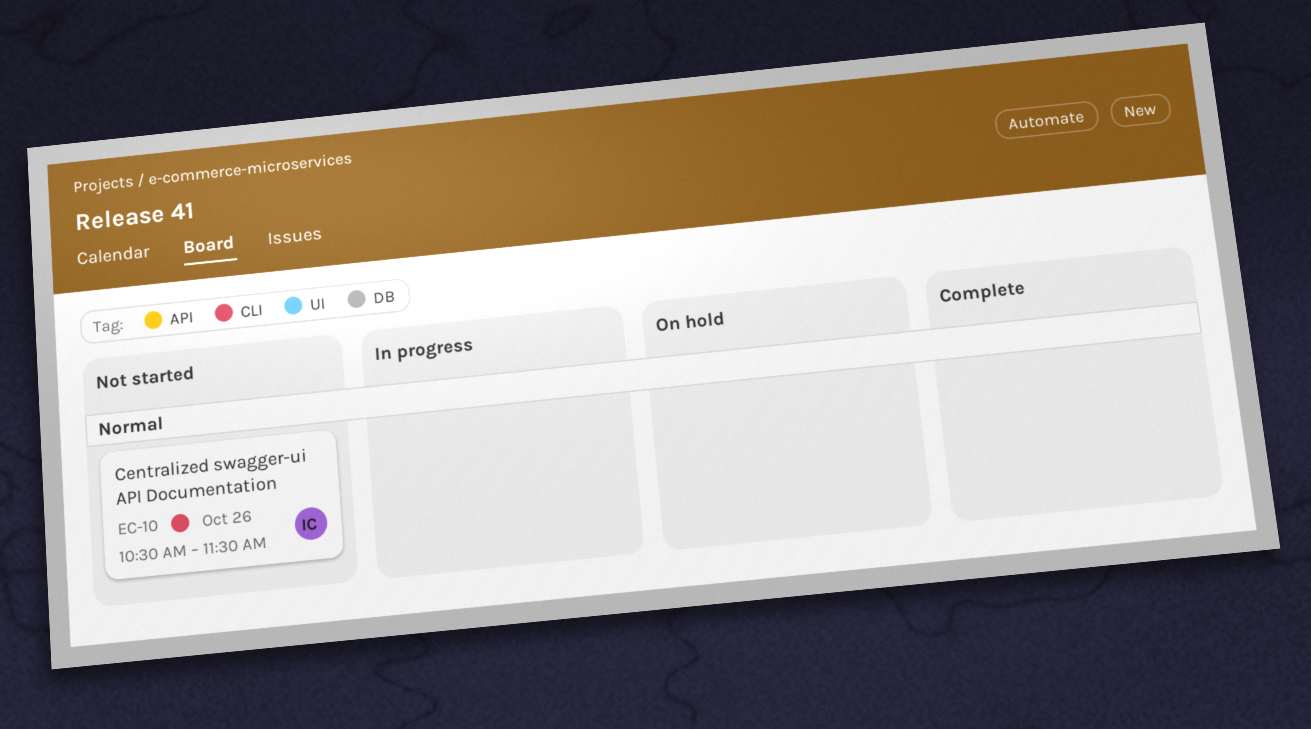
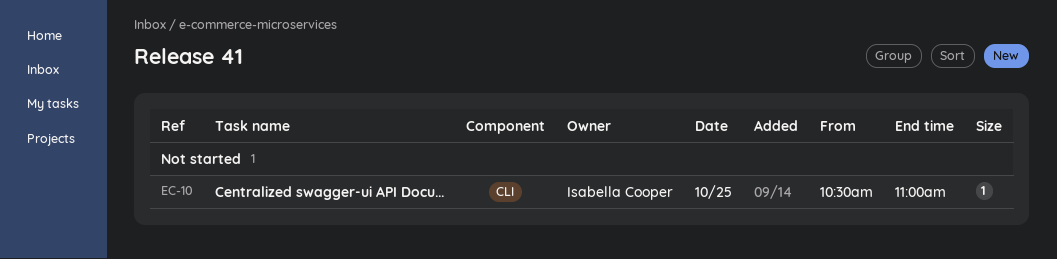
EC-10, day: Oct 26 -> Oct 25
EC-10, ends: 11:30 -> 11:00

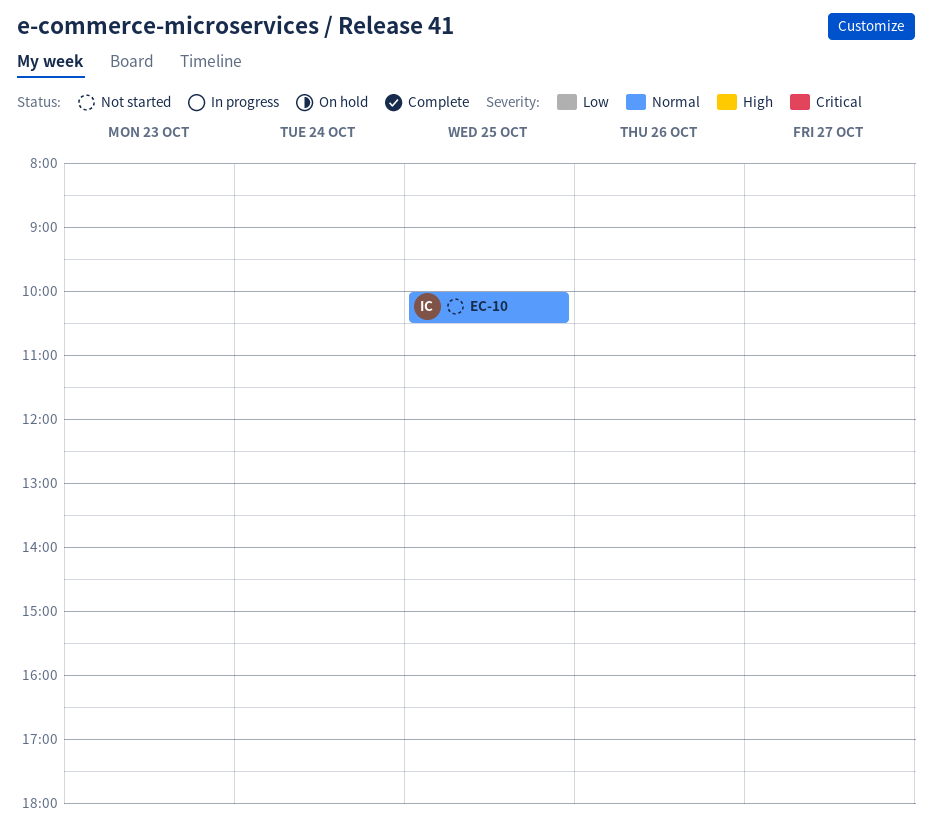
EC-10, begins: 10:30 -> 10:00
EC-10, ends: 11:00 -> 10:30

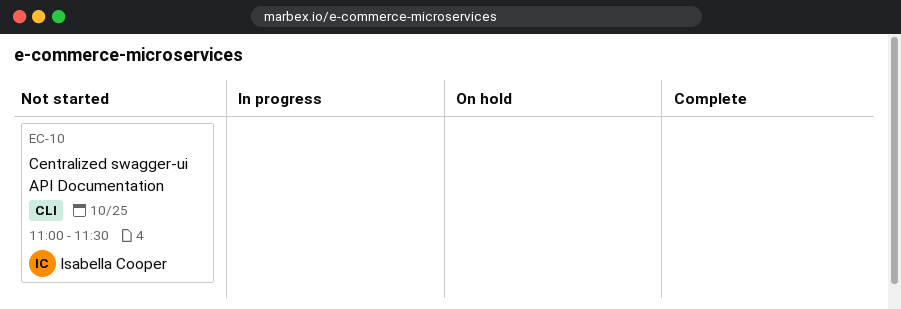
EC-10, begins: 10:00 -> 11:00
EC-10, ends: 10:30 -> 11:30

